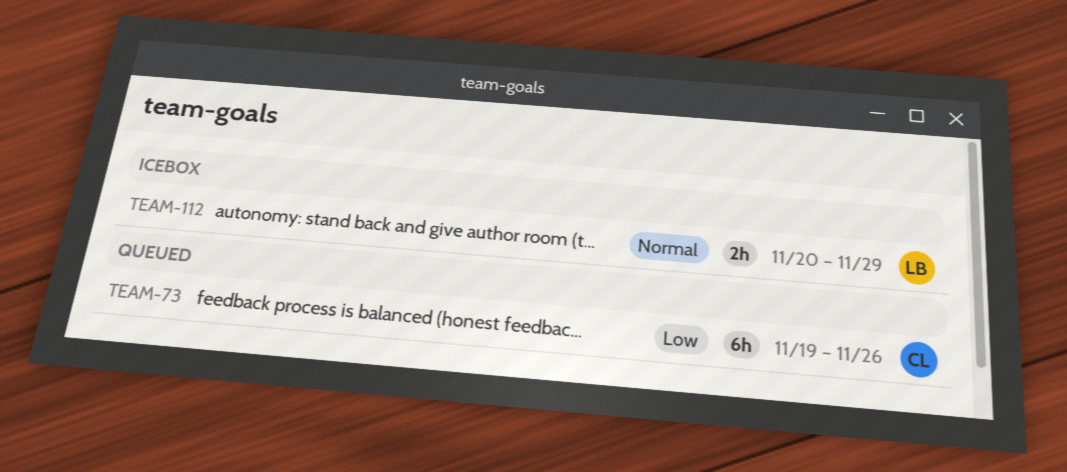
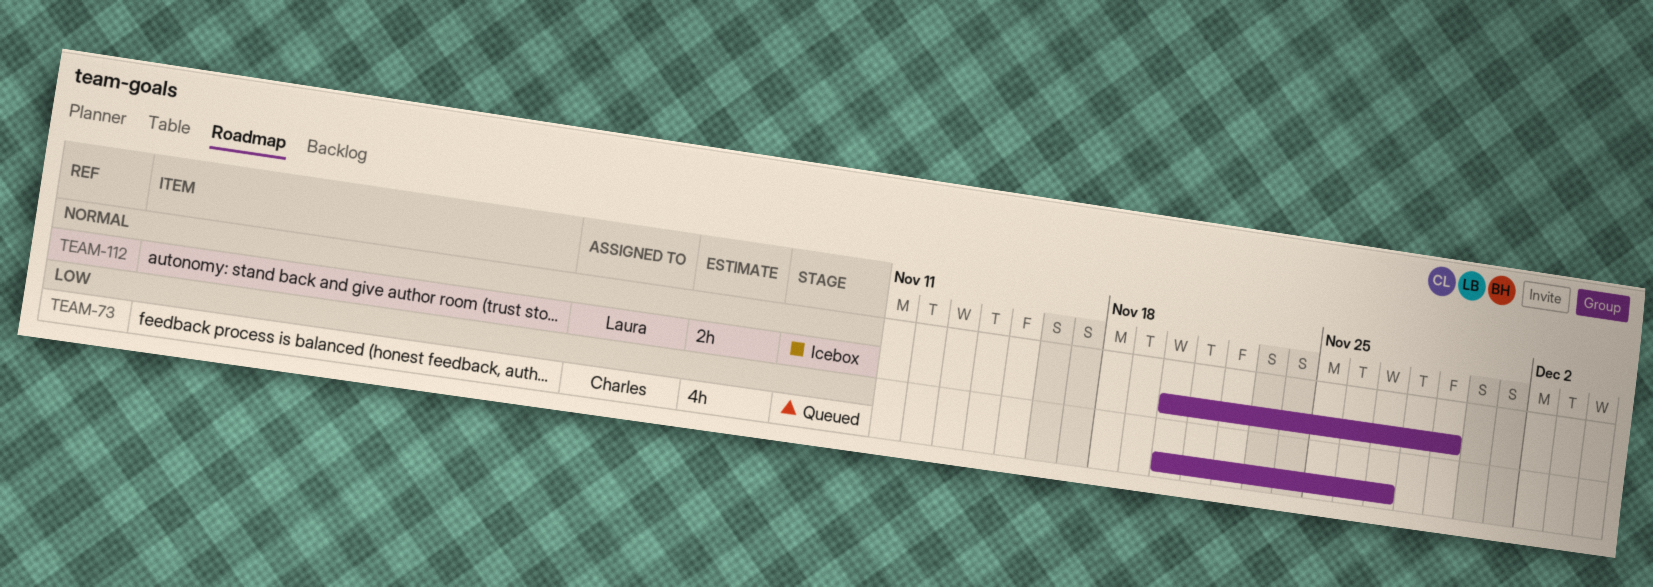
TEAM-73, estimate: 6h -> 4h
TEAM-73, start: Nov 19 -> Nov 20
TEAM-73, due: Nov 26 -> Nov 27

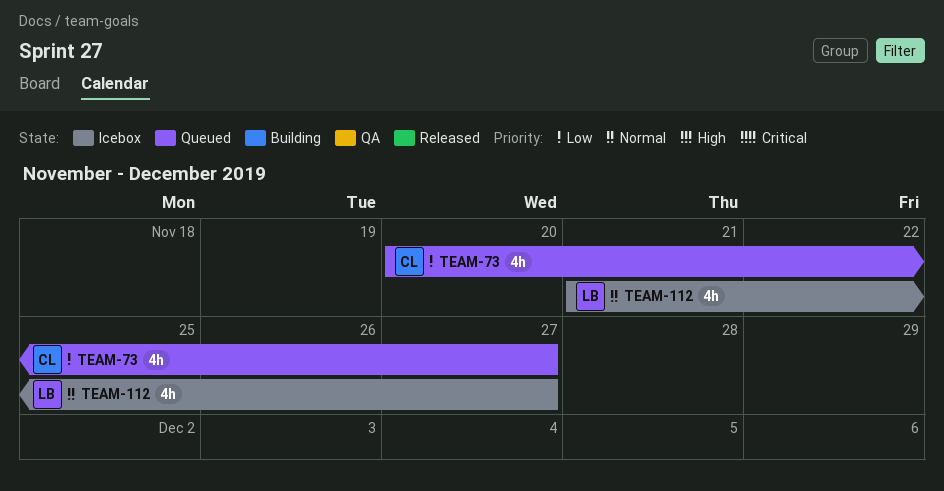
TEAM-112, estimate: 2h -> 4h
TEAM-112, start: Nov 20 -> Nov 21
TEAM-112, due: Nov 29 -> Nov 27

